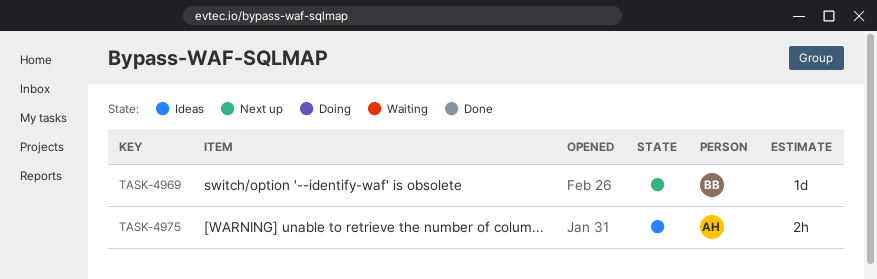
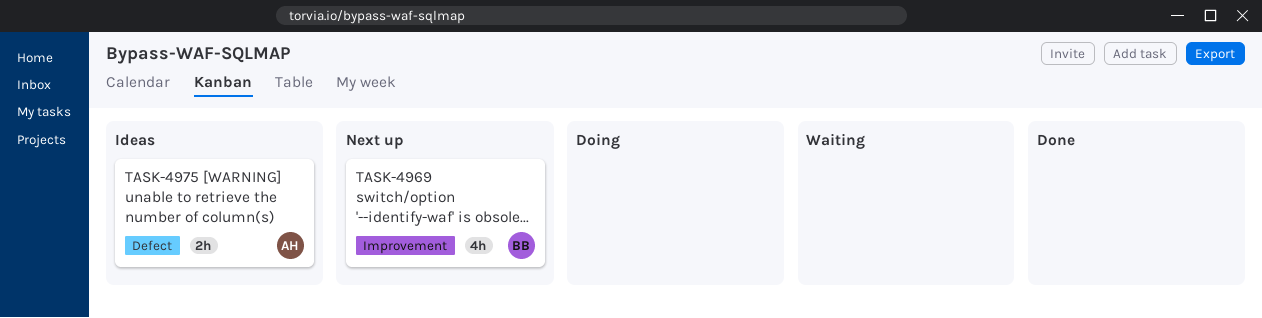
TASK-4969, estimate: 1d -> 4h

